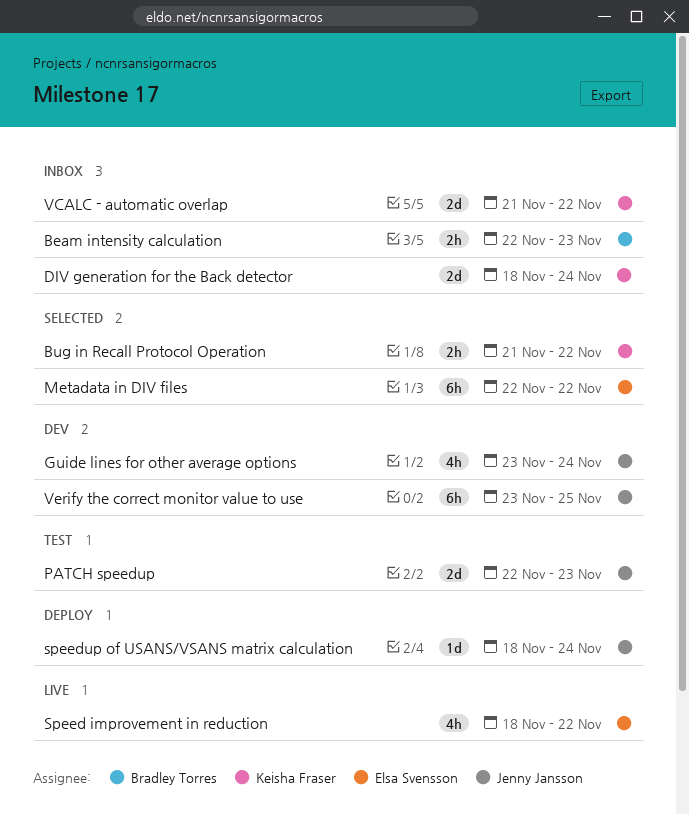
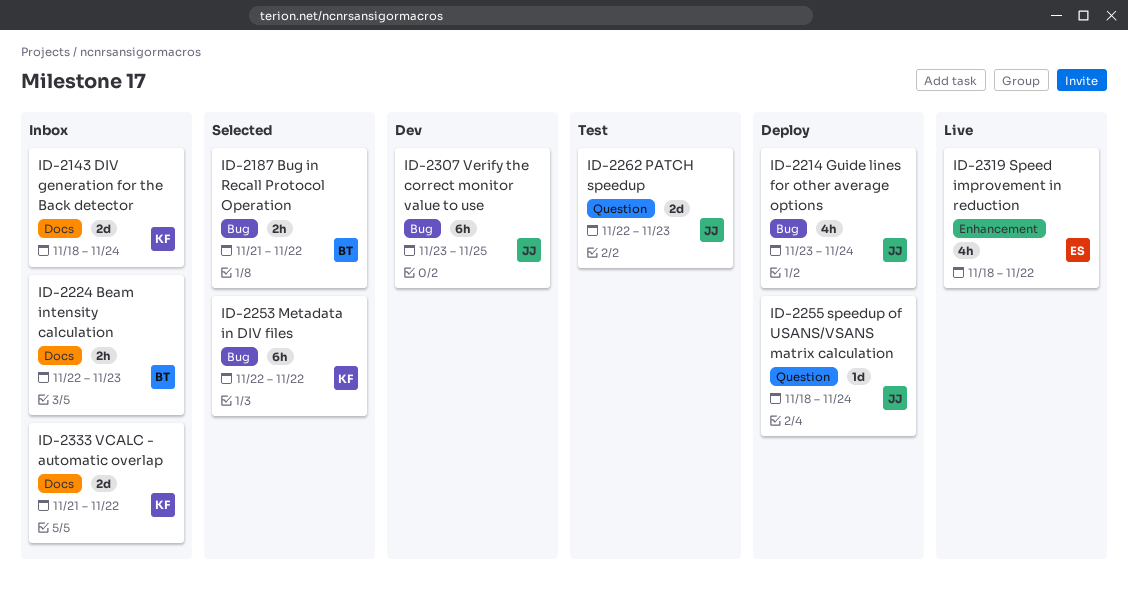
Bug in Recall Protocol Operation, owner: Keisha Fraser -> Bradley Torres
Guide lines for other average options, status: Dev -> Deploy
Metadata in DIV files, owner: Elsa Svensson -> Keisha Fraser

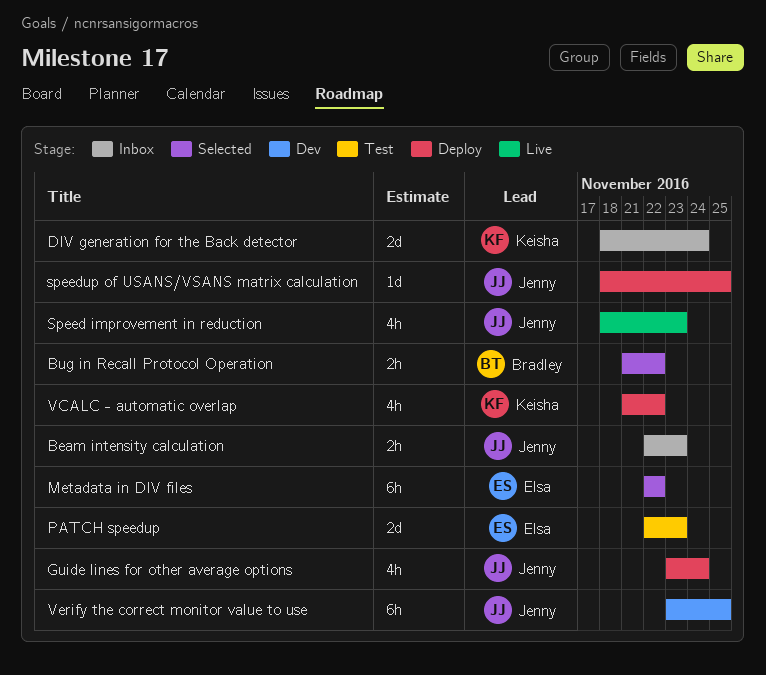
Beam intensity calculation, owner: Bradley -> Jenny
Metadata in DIV files, owner: Keisha -> Elsa
PATCH speedup, owner: Jenny -> Elsa
Speed improvement in reduction, owner: Elsa -> Jenny
Speed improvement in reduction, due: Nov 22 -> Nov 23
speedup of USANS/VSANS matrix calculation, due: Nov 24 -> Nov 25
VCALC - automatic overlap, status: Inbox -> Deploy
VCALC - automatic overlap, estimate: 2d -> 4h

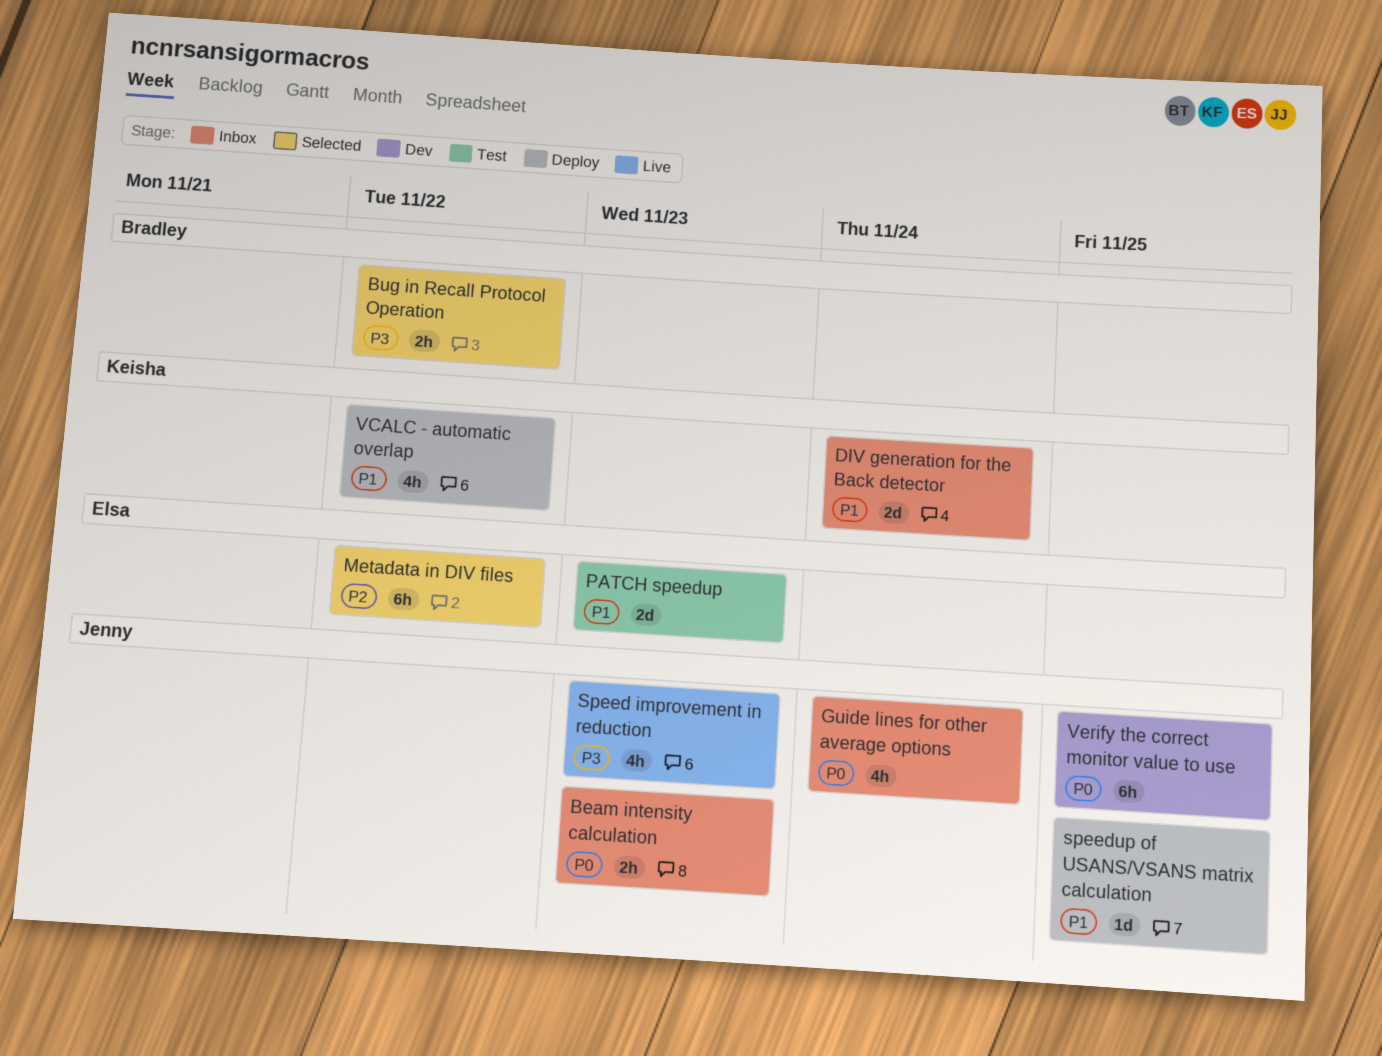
Guide lines for other average options, status: Deploy -> Inbox

